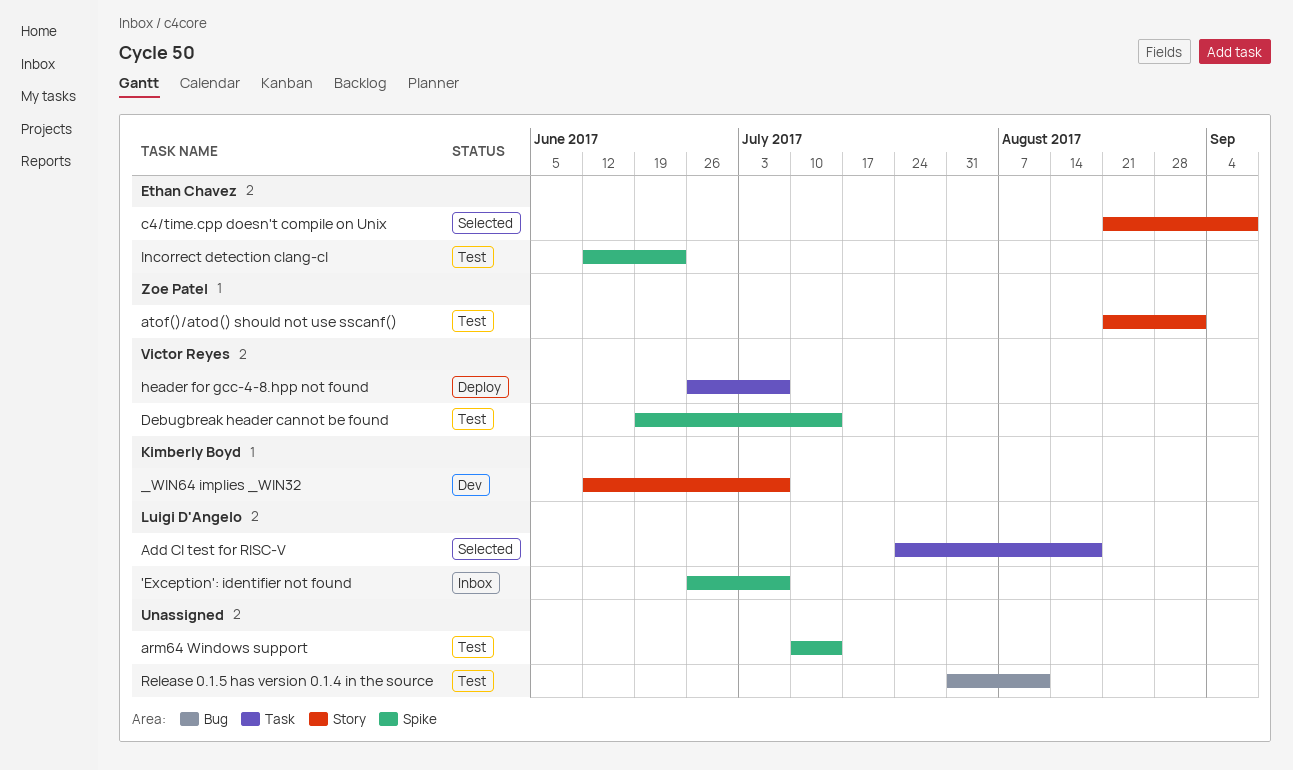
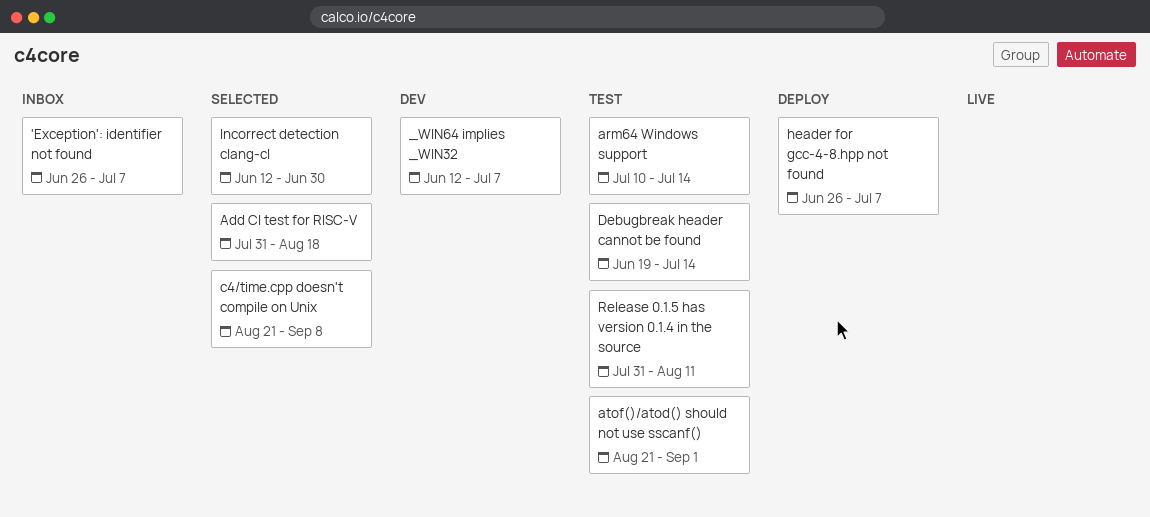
Add CI test for RISC-V, start: Jul 24 -> Jul 31
Incorrect detection clang-cl, status: Test -> Selected
Incorrect detection clang-cl, due: Jun 23 -> Jun 30

